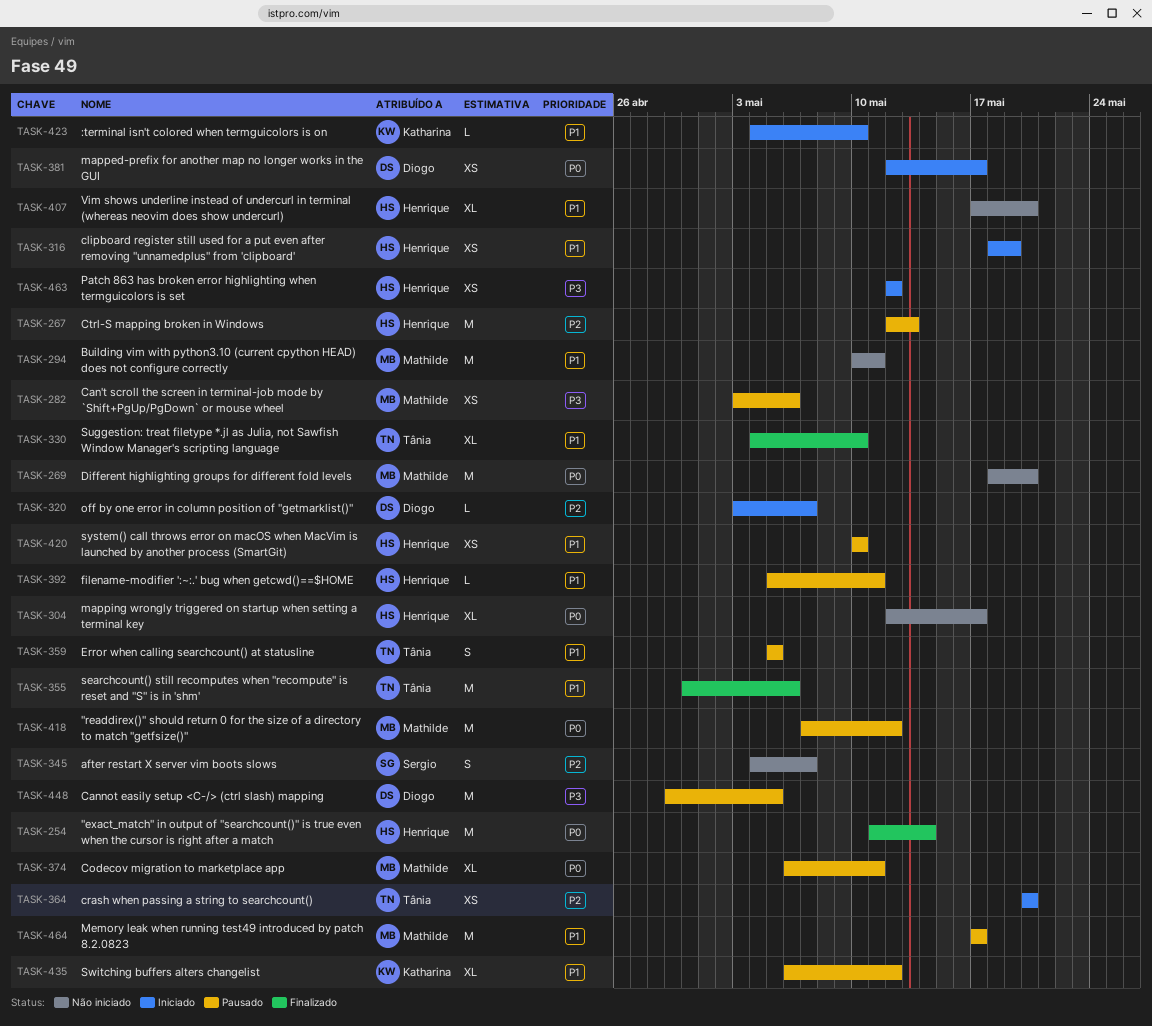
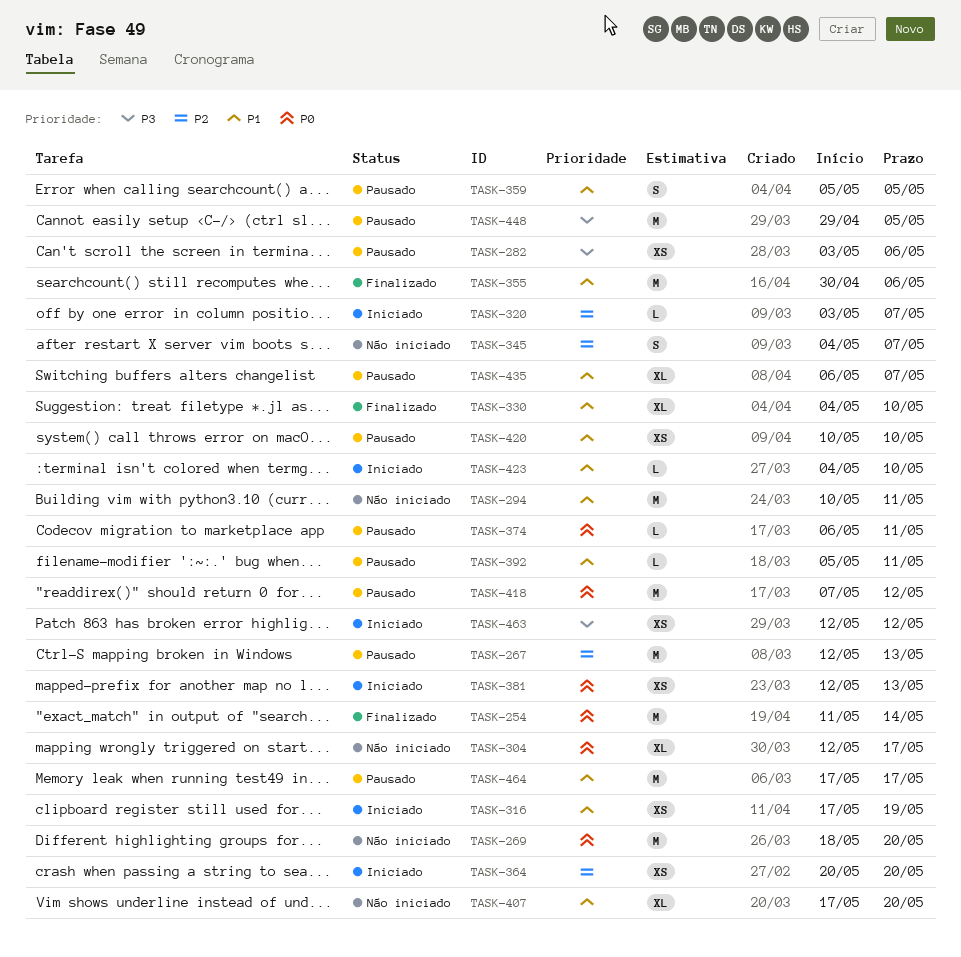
TASK-316, start: May 18 -> May 17
TASK-374, estimate: XL -> L
TASK-381, due: May 17 -> May 13
TASK-435, due: May 12 -> May 7

